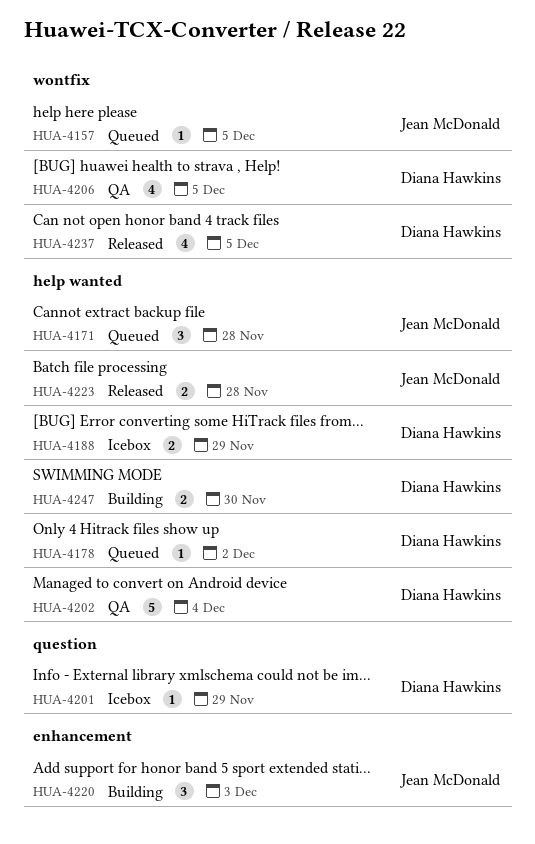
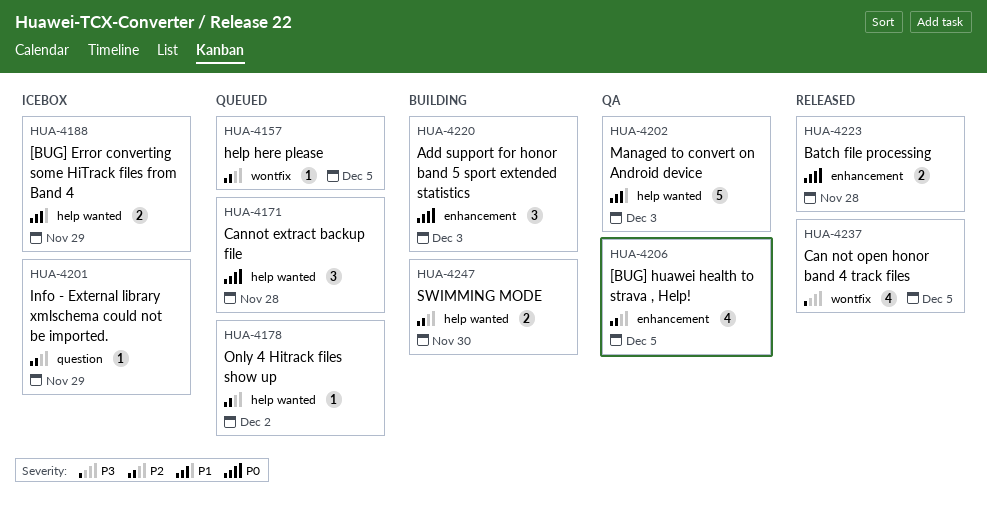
HUA-4202, due: Dec 4 -> Dec 3
HUA-4206, label: wontfix -> enhancement
HUA-4223, label: help wanted -> enhancement

